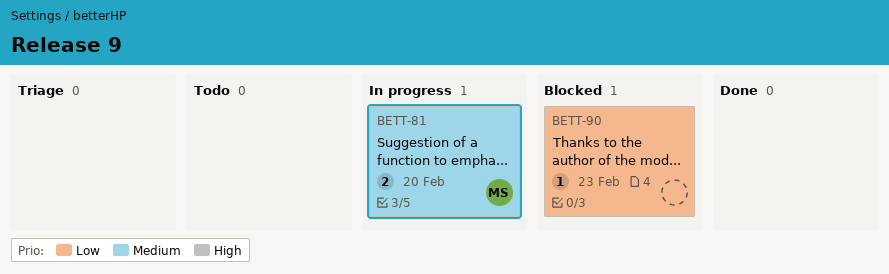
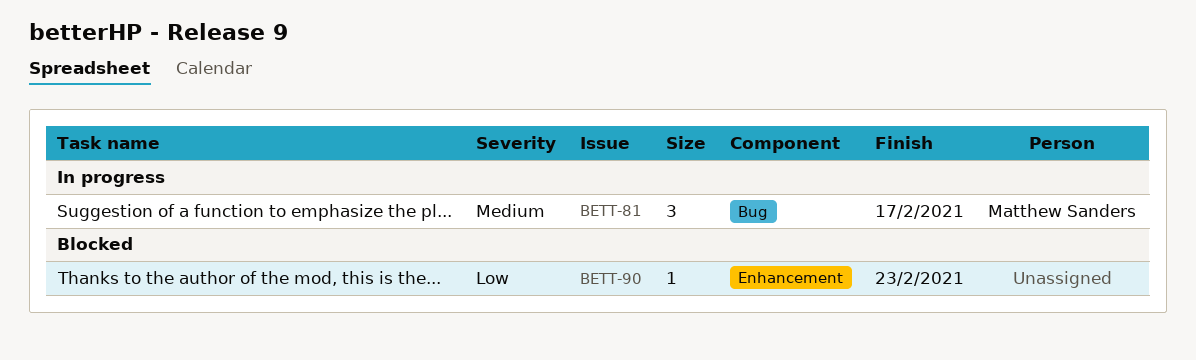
BETT-81, estimate: 2 -> 3
BETT-81, due: Feb 20 -> Feb 17

